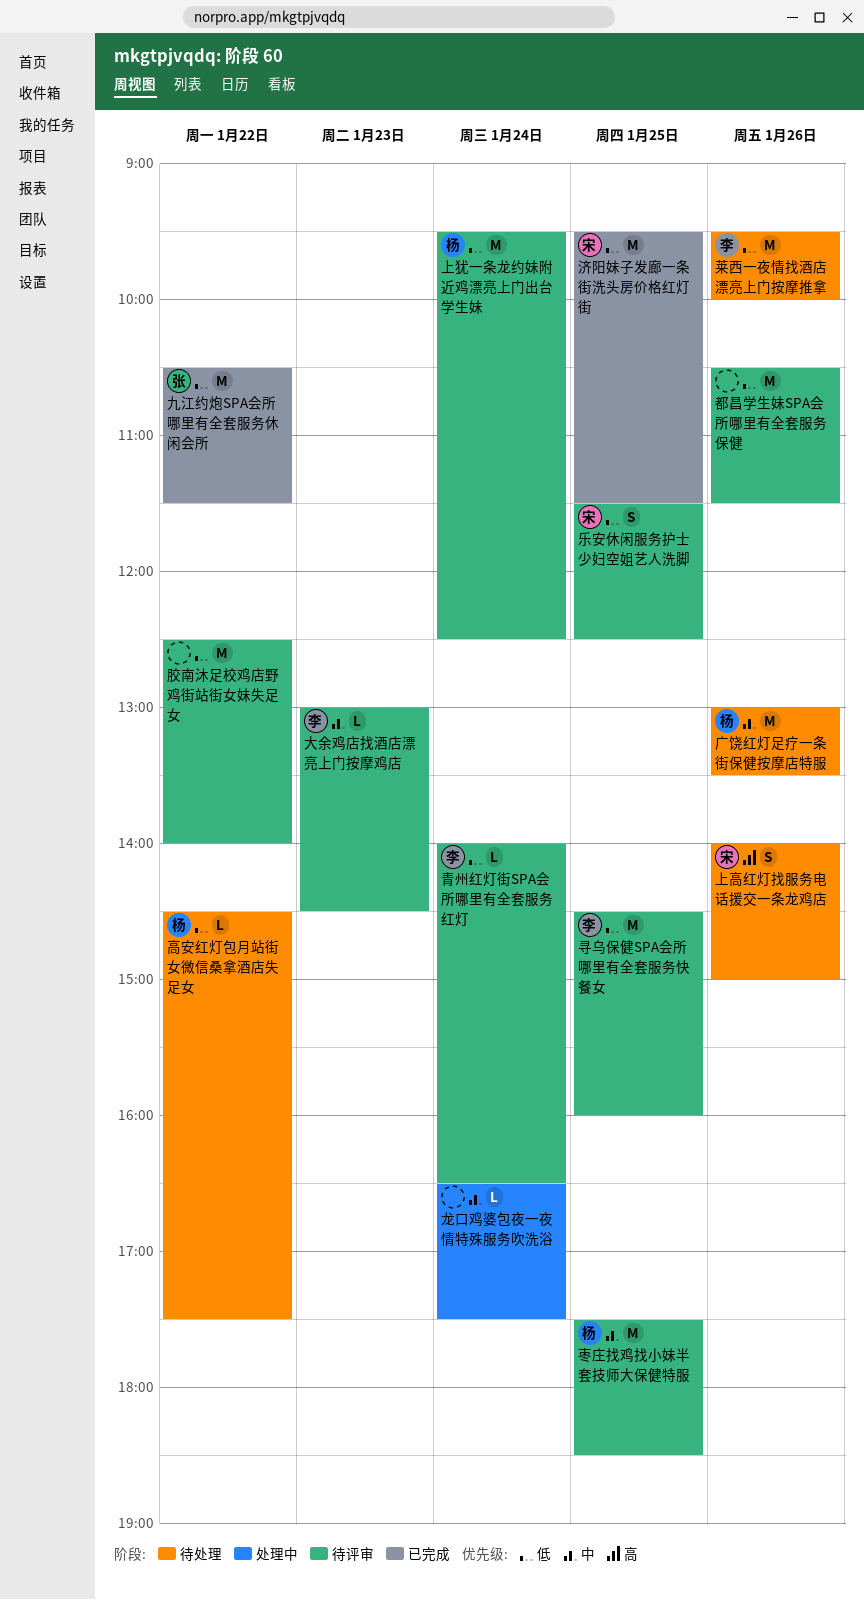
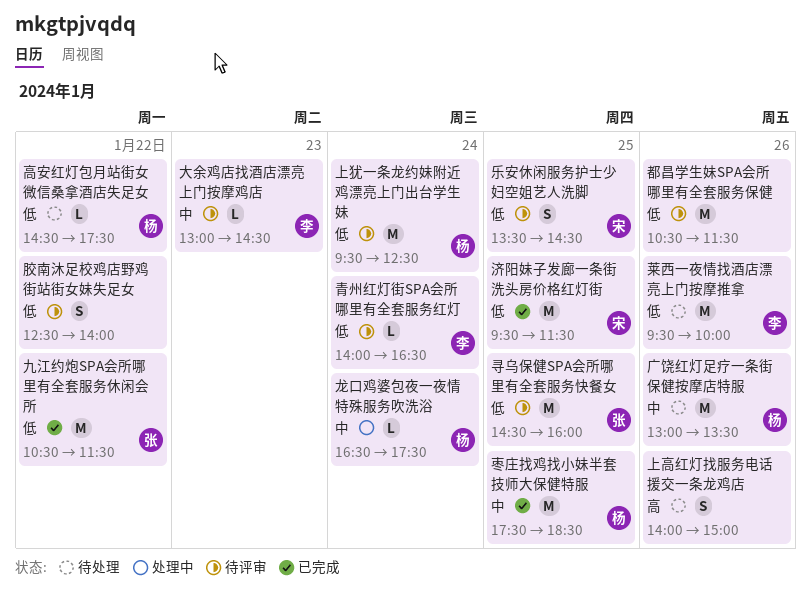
上高红灯找服务电话援交一条龙鸡店, owner: 宋 -> none
乐安休闲服务护士少妇空姐艺人洗脚, begins: 11:30 -> 13:30
乐安休闲服务护士少妇空姐艺人洗脚, ends: 12:30 -> 14:30
寻乌保健SPA会所哪里有全套服务快餐女, owner: 李 -> 张
枣庄找鸡找小妹半套技师大保健特服, status: 待评审 -> 已完成
胶南沐足校鸡店野鸡街站街女妹失足女, estimate: M -> S
龙口鸡婆包夜一夜情特殊服务吹洗浴, owner: none -> 杨

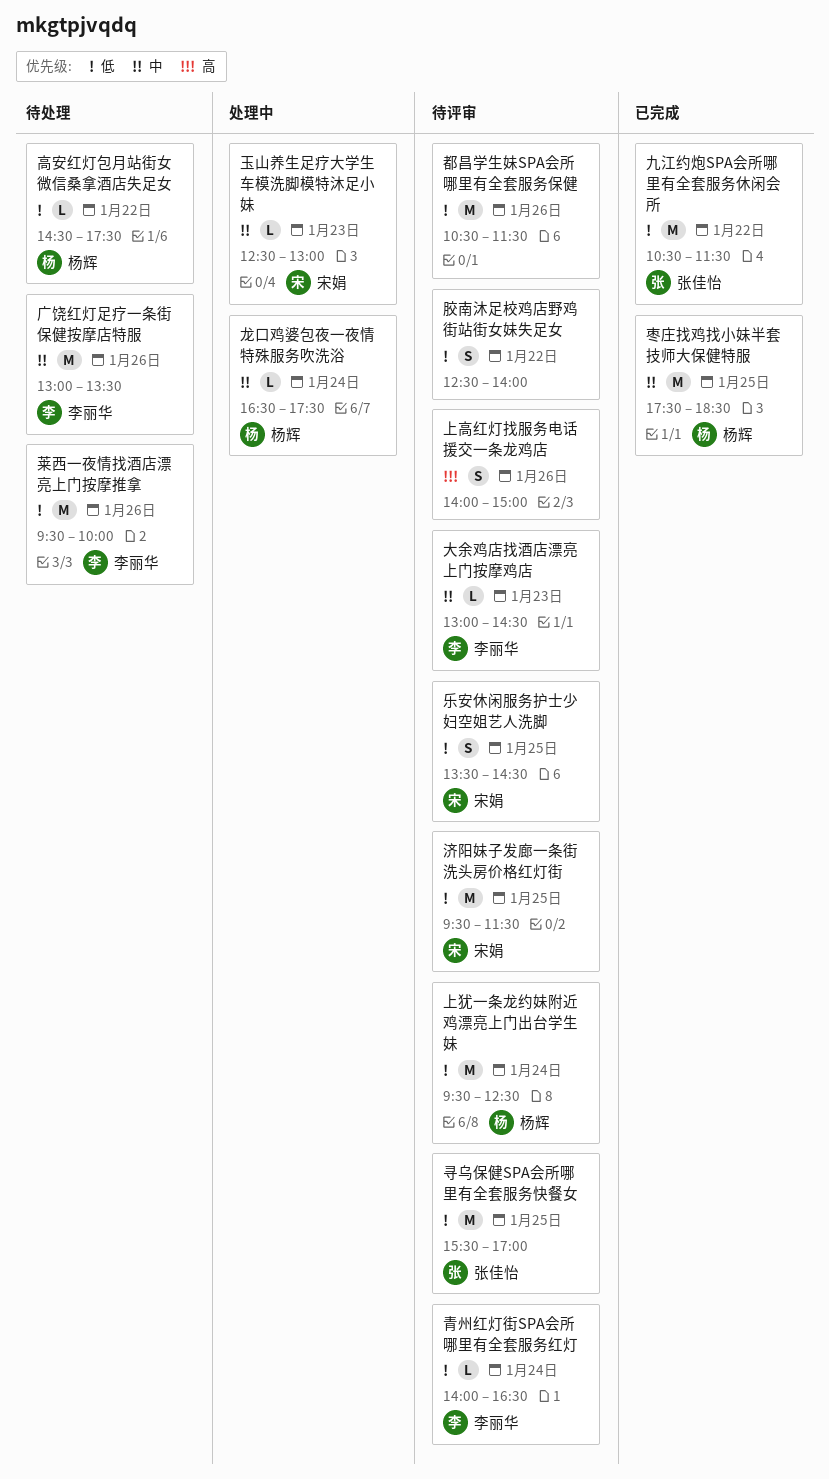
上高红灯找服务电话援交一条龙鸡店, status: 待处理 -> 待评审
寻乌保健SPA会所哪里有全套服务快餐女, begins: 14:30 -> 15:30
寻乌保健SPA会所哪里有全套服务快餐女, ends: 16:00 -> 17:00
广饶红灯足疗一条街保健按摩店特服, owner: 杨辉 -> 李丽华
济阳妹子发廊一条街洗头房价格红灯街, status: 已完成 -> 待评审
玉山养生足疗大学生车模洗脚模特沐足小妹: none -> present

